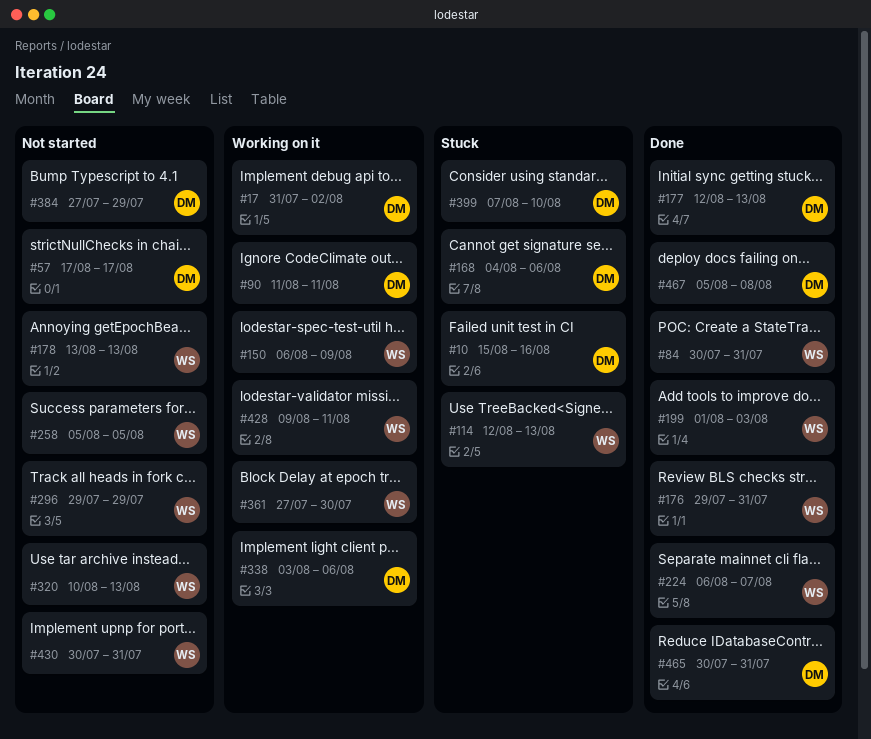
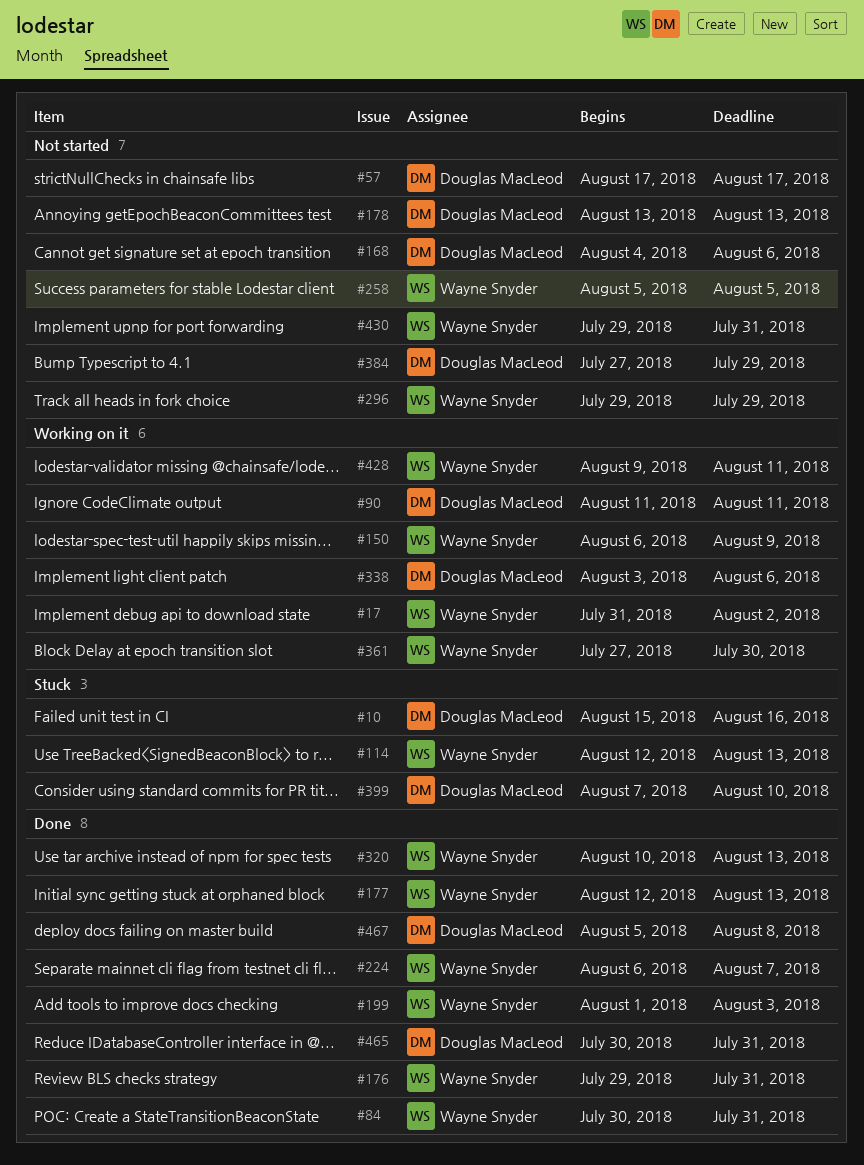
#17, owner: Douglas MacLeod -> Wayne Snyder
#168, status: Stuck -> Not started
#177, owner: Douglas MacLeod -> Wayne Snyder
#178, owner: Wayne Snyder -> Douglas MacLeod
#320, status: Not started -> Done
#430, start: Jul 30 -> Jul 29

